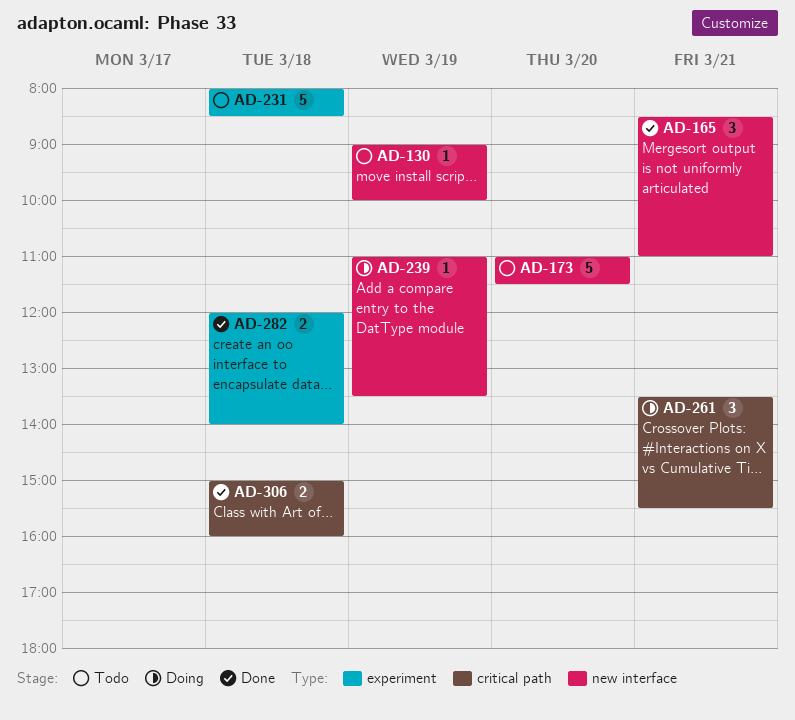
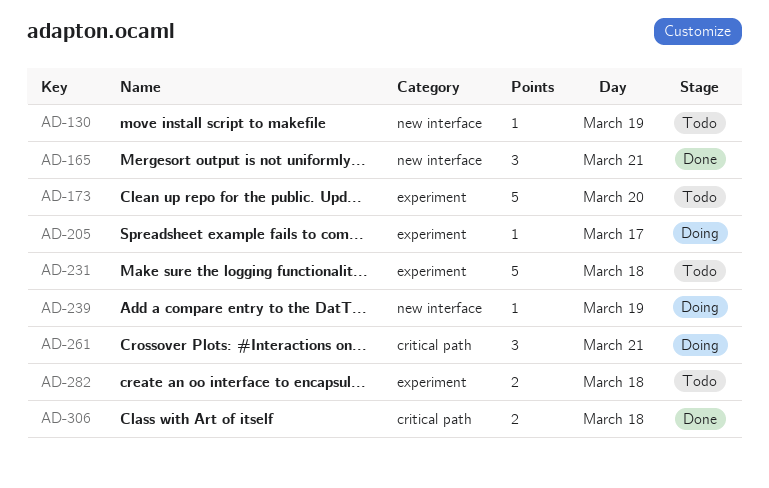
AD-173, label: new interface -> experiment
AD-205: none -> present
AD-282, status: Done -> Todo

